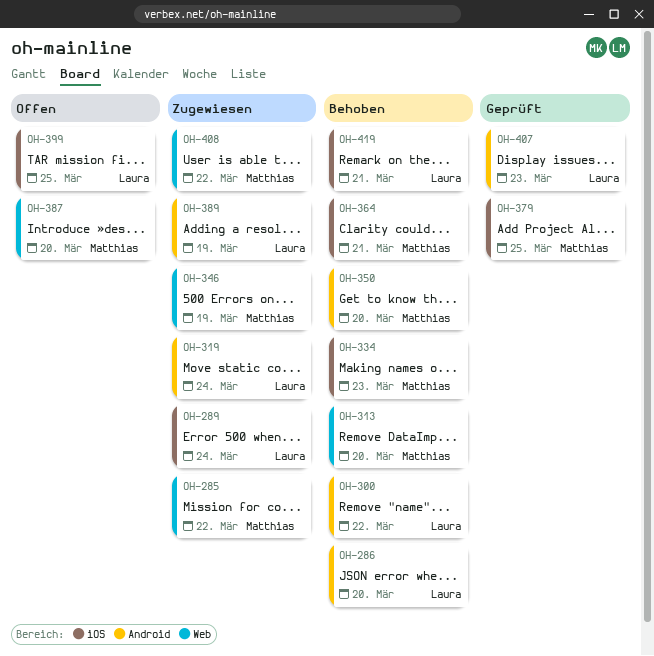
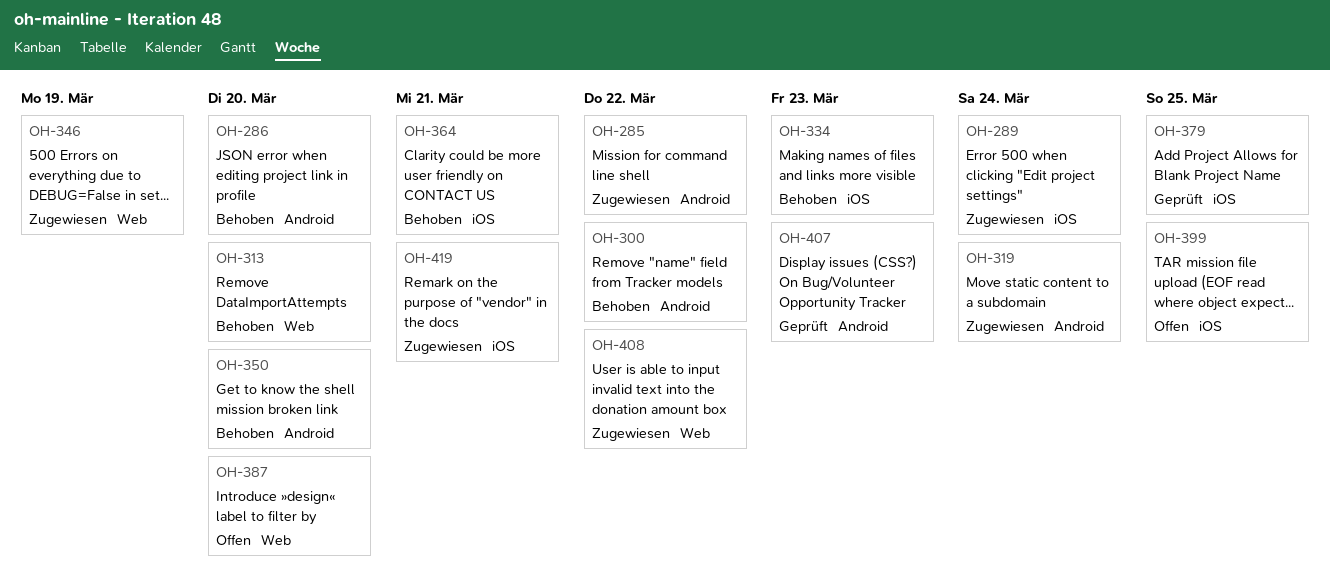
OH-285, label: Web -> Android
OH-389: present -> none
OH-419, status: Behoben -> Zugewiesen

